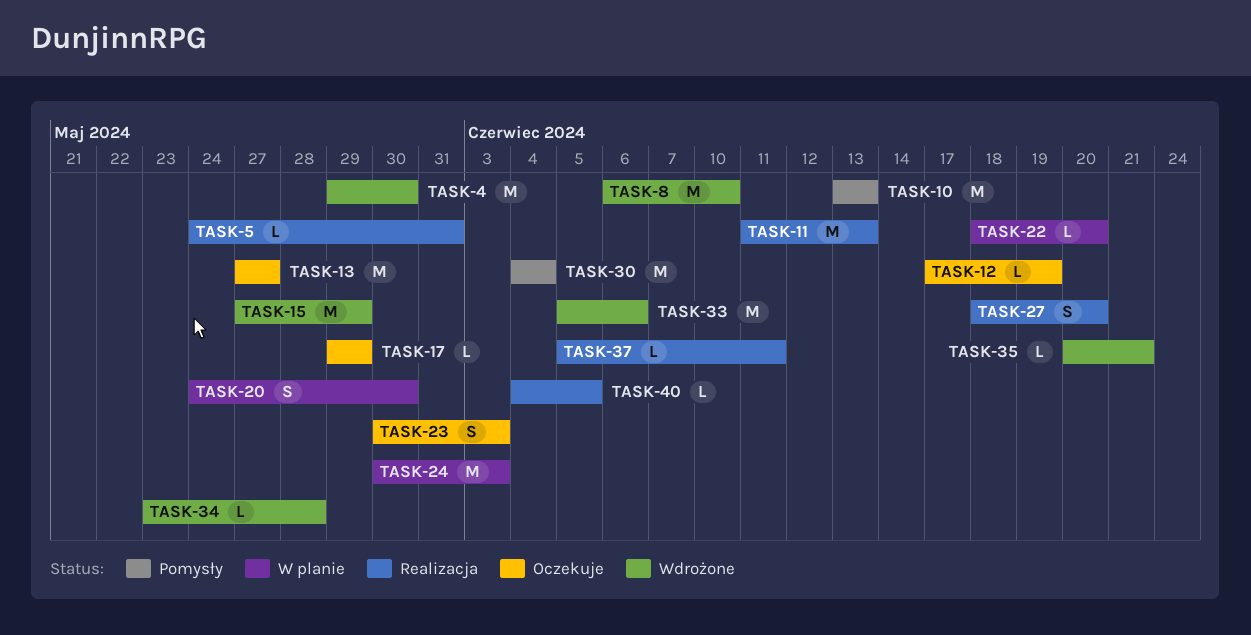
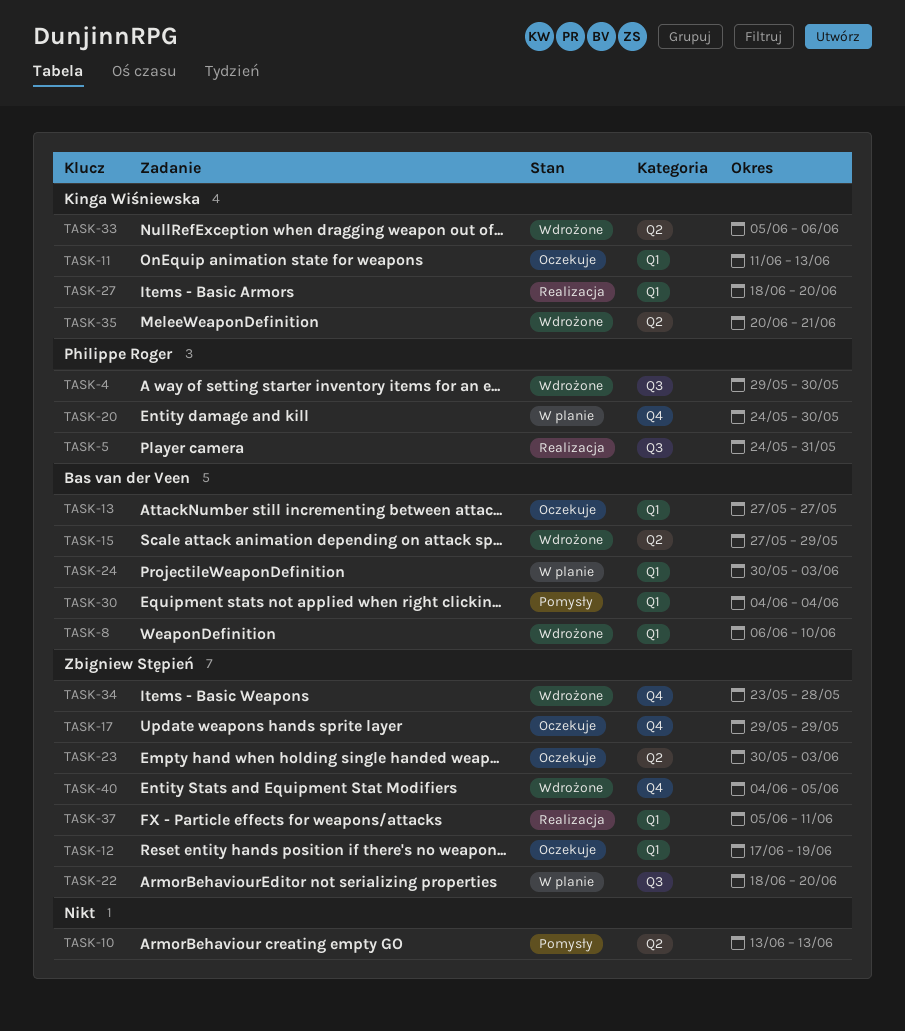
TASK-11, status: Realizacja -> Oczekuje
TASK-40, status: Realizacja -> Wdrożone

